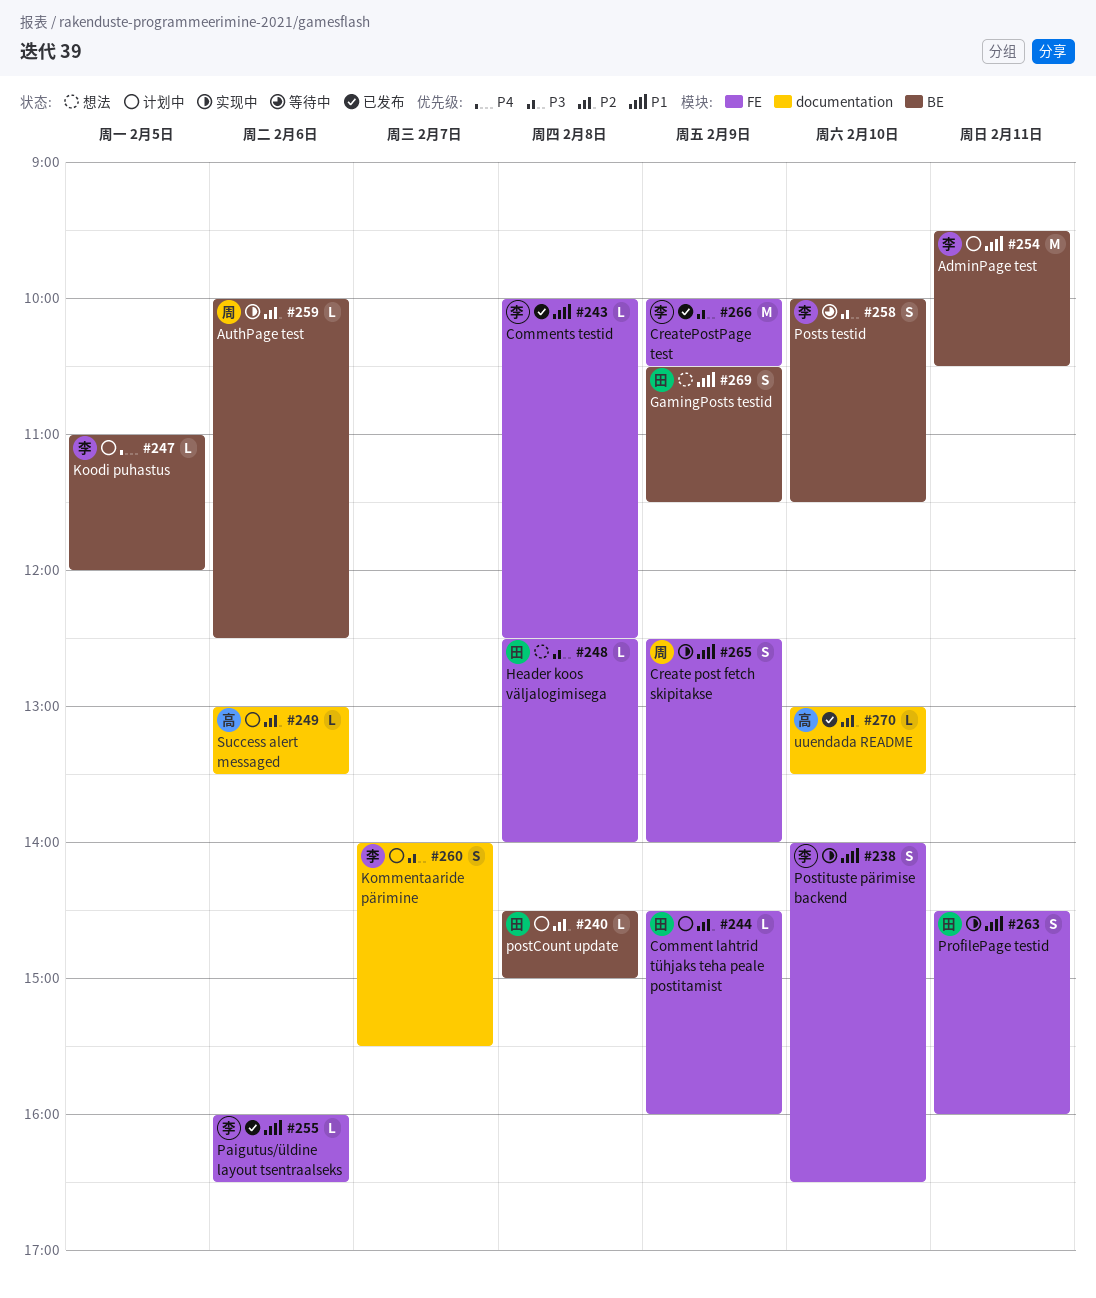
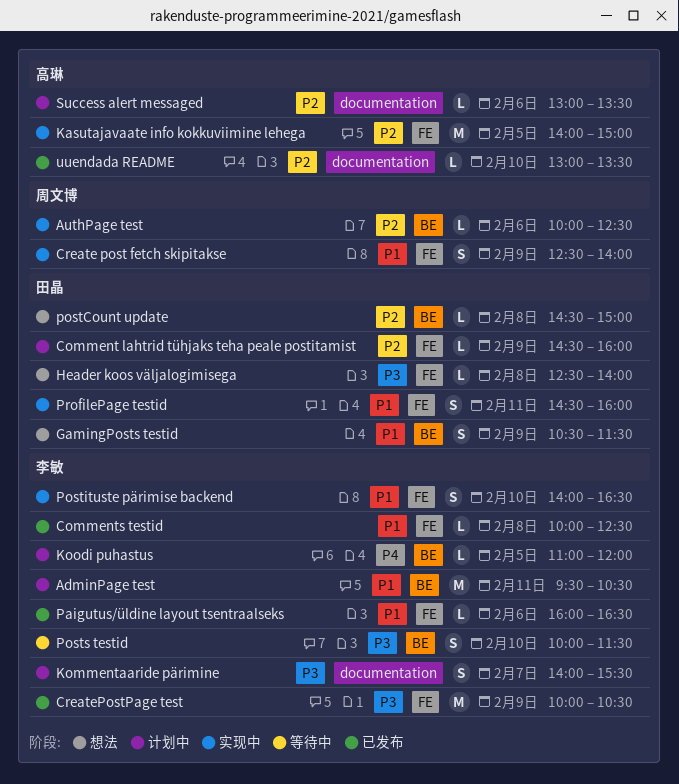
Kasutajavaate info kokkuviimine lehega: none -> present
postCount update, status: 计划中 -> 想法

